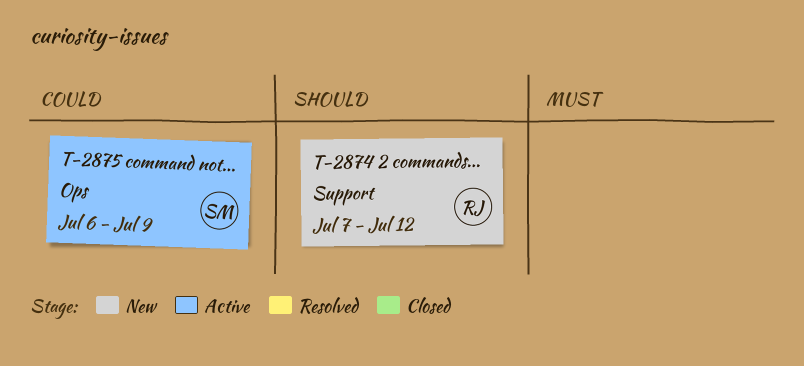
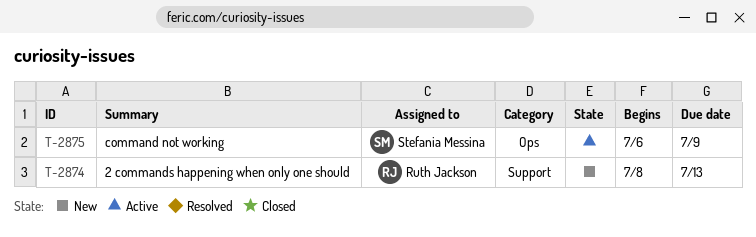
T-2874, start: Jul 7 -> Jul 8
T-2874, due: Jul 12 -> Jul 13

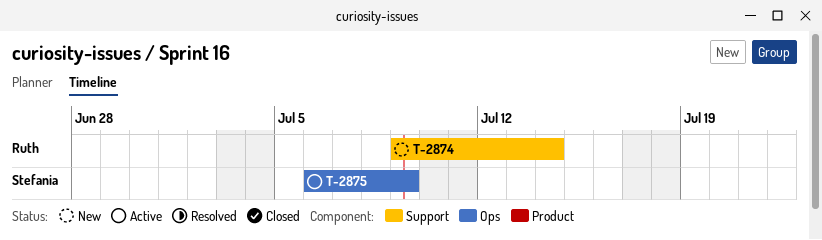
T-2874, start: Jul 8 -> Jul 9
T-2874, due: Jul 13 -> Jul 14

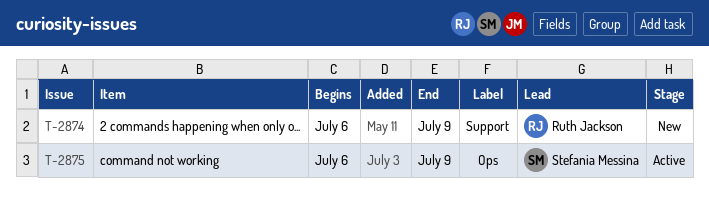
T-2874, start: Jul 9 -> Jul 6
T-2874, due: Jul 14 -> Jul 9

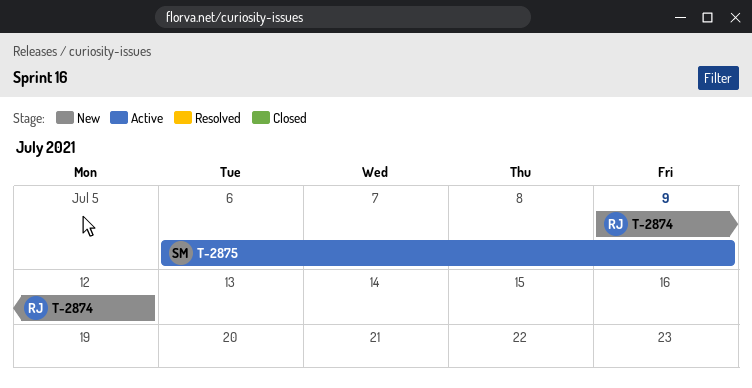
T-2874, start: Jul 6 -> Jul 9
T-2874, due: Jul 9 -> Jul 12

